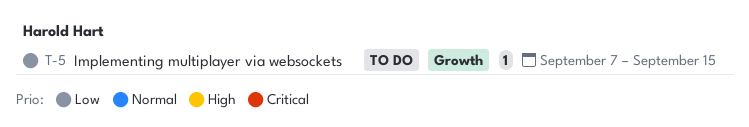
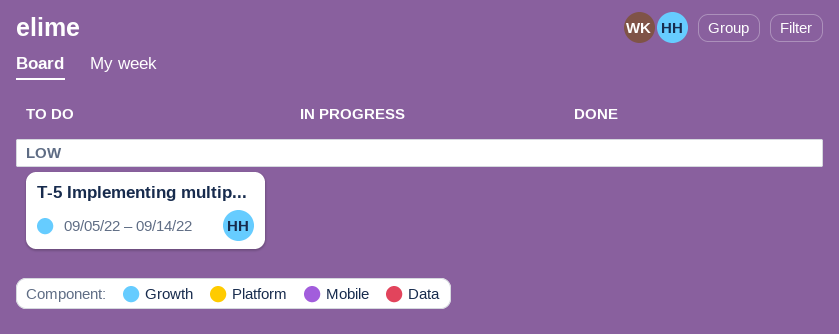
T-5, start: Sep 7 -> Sep 5
T-5, due: Sep 15 -> Sep 14

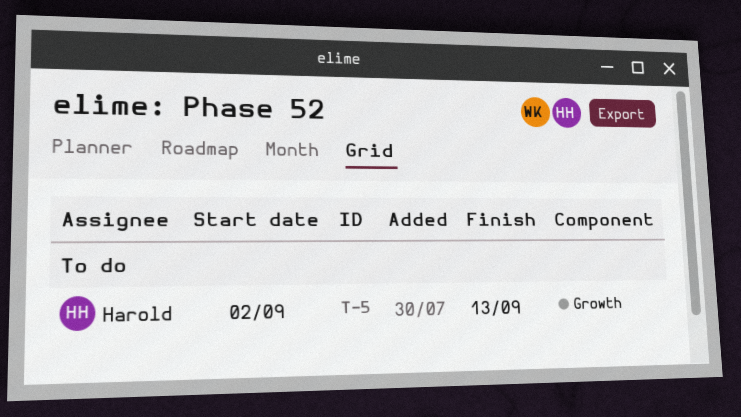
T-5, start: Sep 5 -> Sep 2
T-5, due: Sep 14 -> Sep 13

